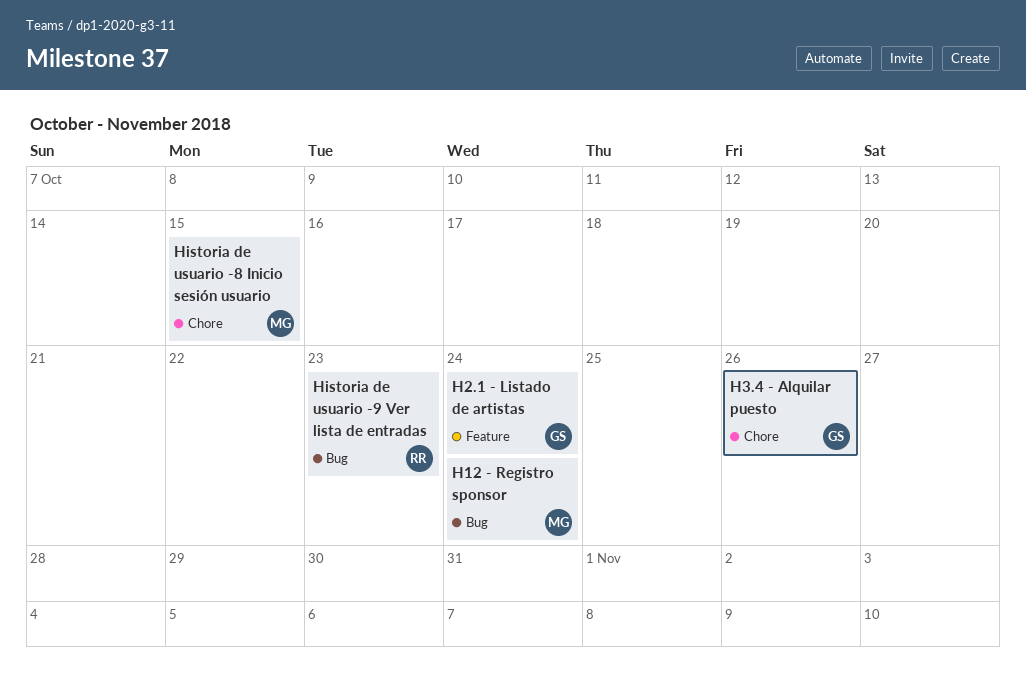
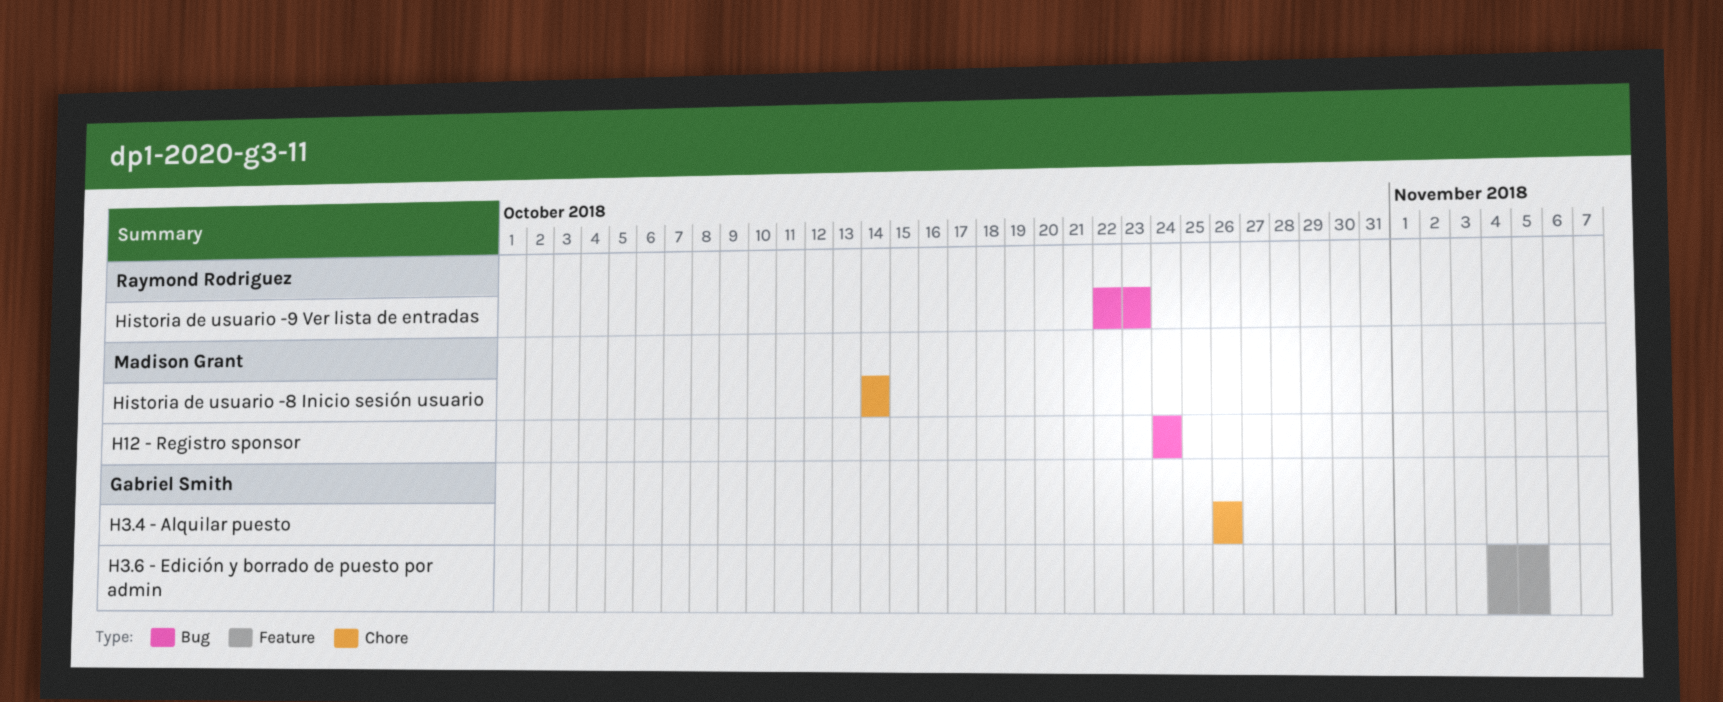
H2.1 - Listado de artistas: present -> none
H3.6 - Edición y borrado de puesto por admin: none -> present
Historia de usuario -8 Inicio sesión usuario, due: Oct 15 -> Oct 14

